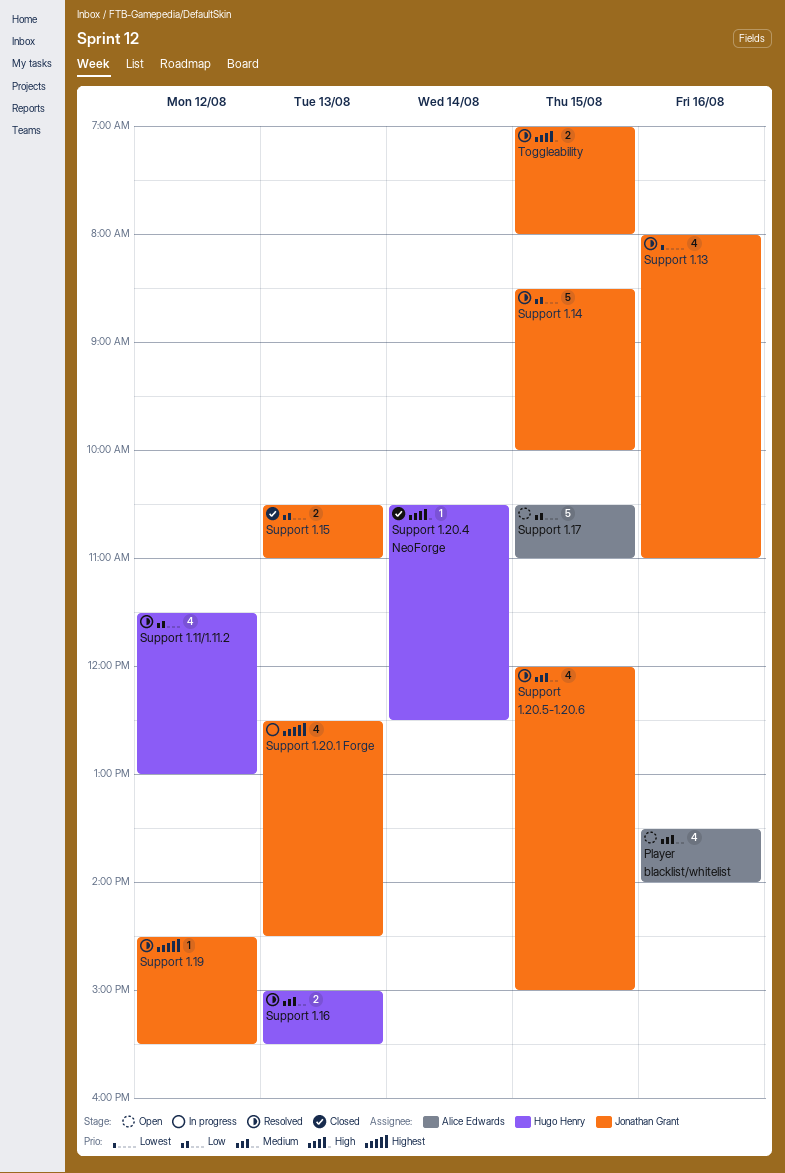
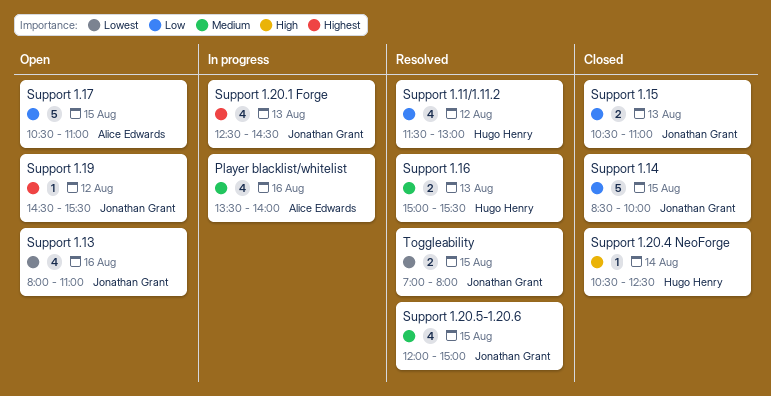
Player blacklist/whitelist, status: Open -> In progress
Support 1.13, status: Resolved -> Open
Support 1.14, status: Resolved -> Closed
Support 1.19, status: Resolved -> Open
Toggleability, priority: High -> Lowest

